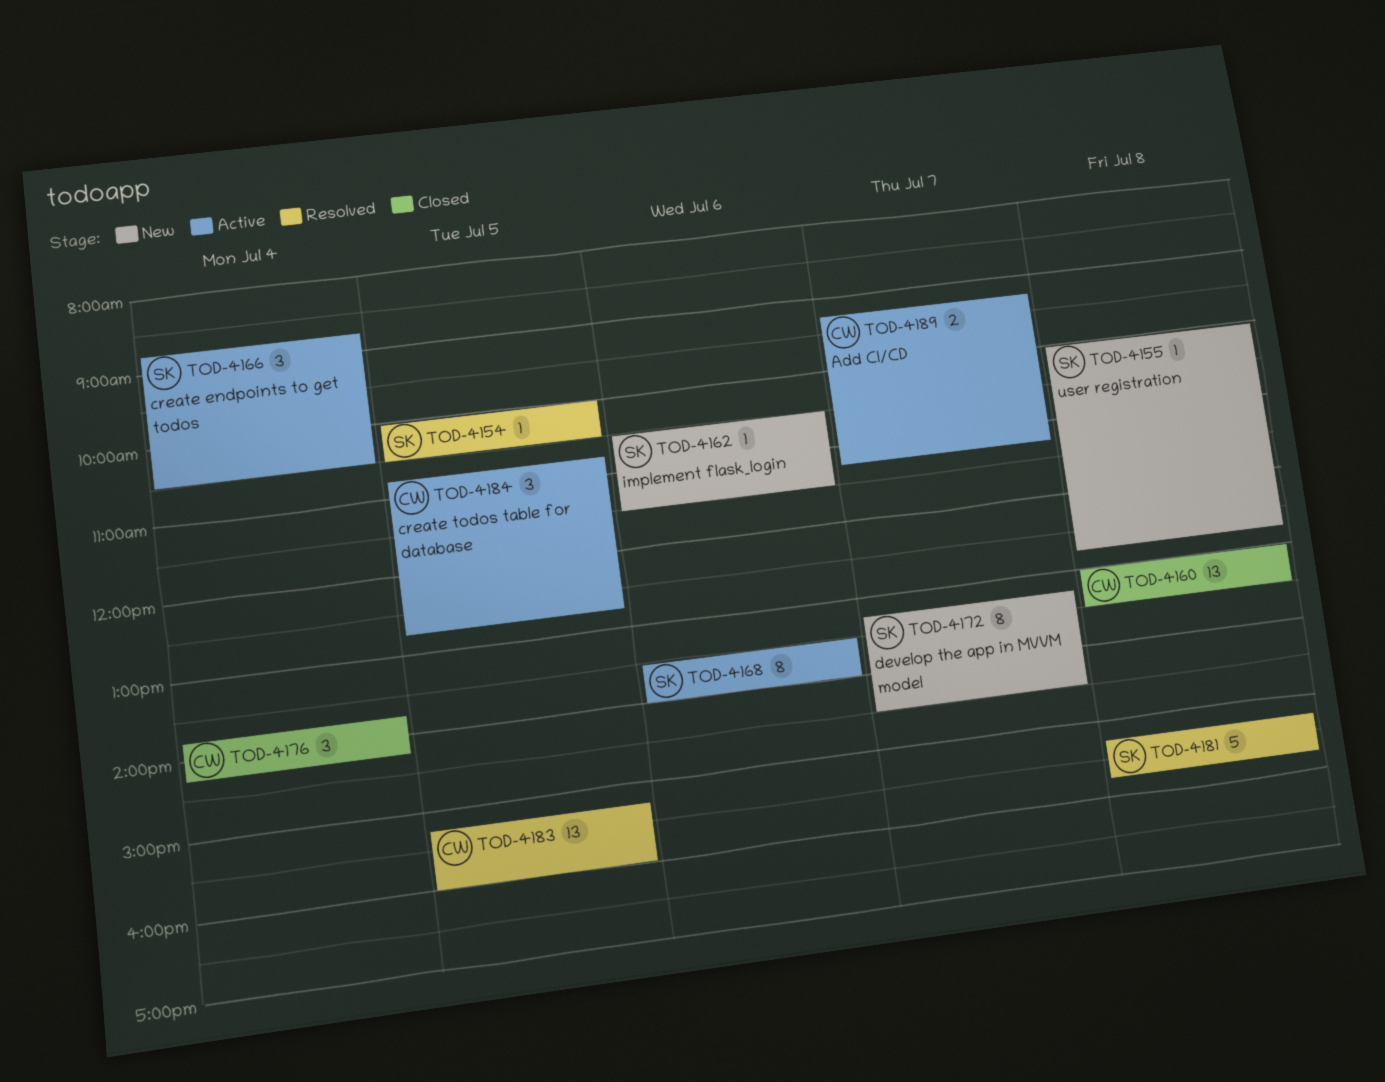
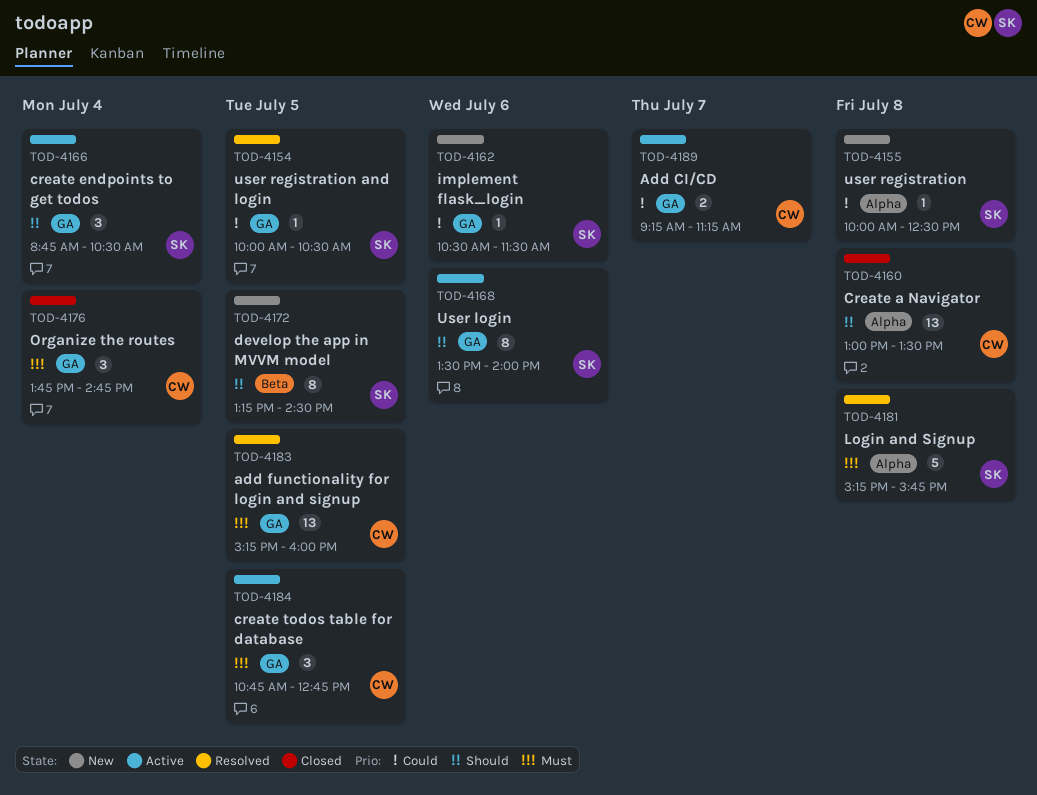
TOD-4155, ends: 12:45 -> 12:30
TOD-4172, day: Jul 7 -> Jul 5
TOD-4176, ends: 14:15 -> 14:45

